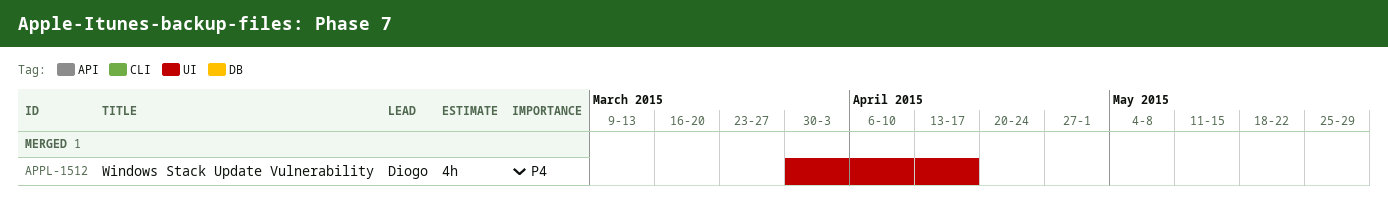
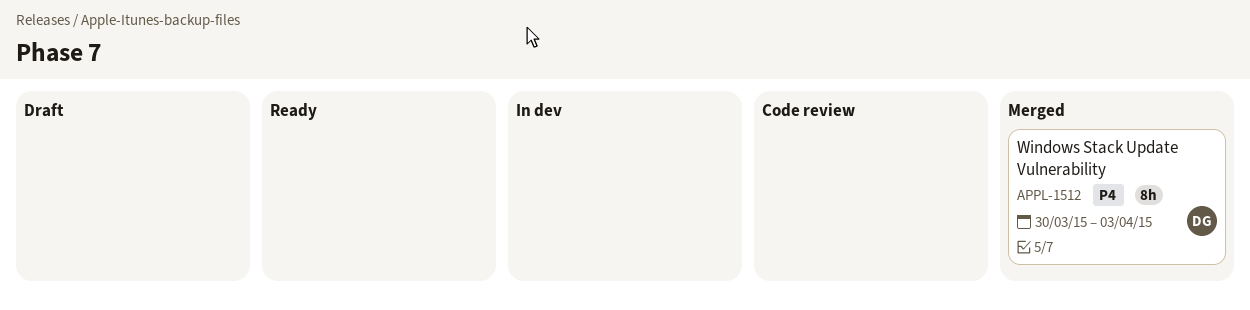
APPL-1512, estimate: 4h -> 8h
APPL-1512, due: Apr 17 -> Apr 3

